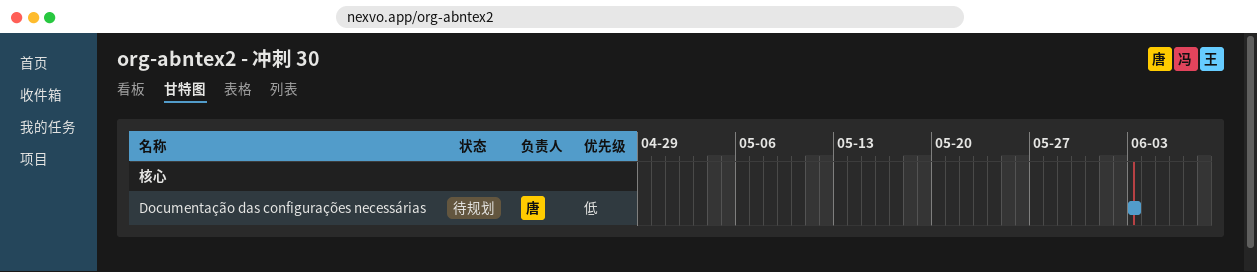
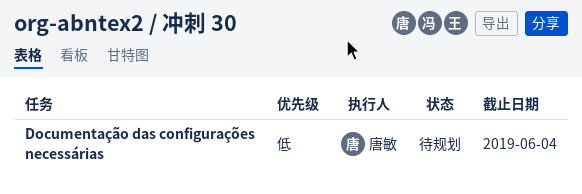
Documentação das configurações necessárias, due: Jun 3 -> Jun 4

